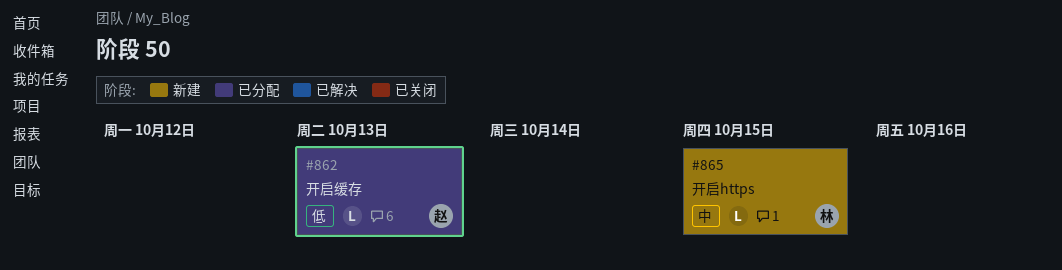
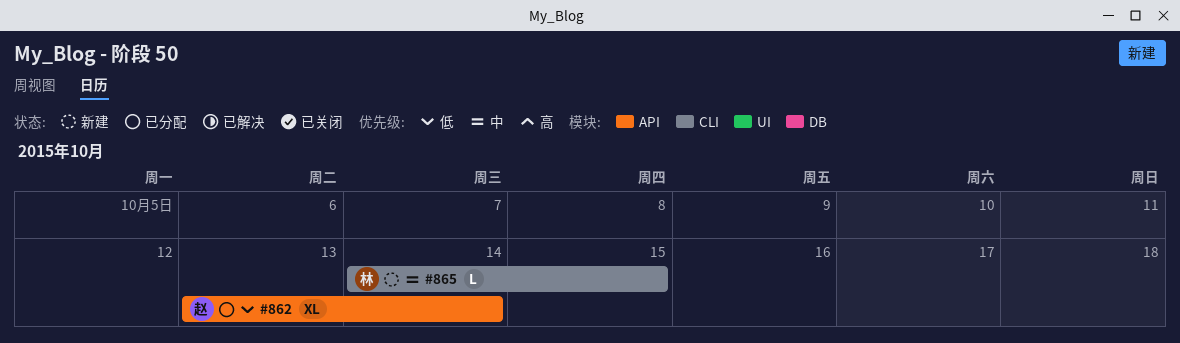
#862, estimate: L -> XL
#862, due: Oct 13 -> Oct 14

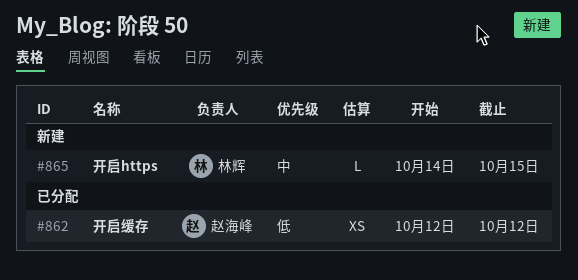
#862, estimate: XL -> XS
#862, start: Oct 13 -> Oct 12
#862, due: Oct 14 -> Oct 12

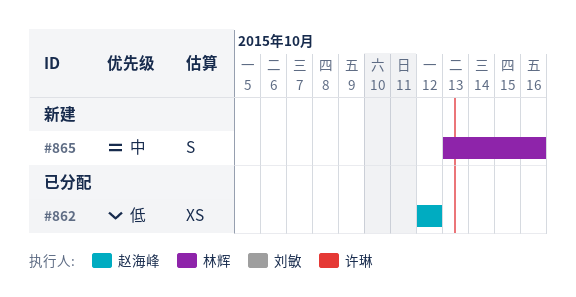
#865, estimate: L -> S
#865, start: Oct 14 -> Oct 13
#865, due: Oct 15 -> Oct 16

